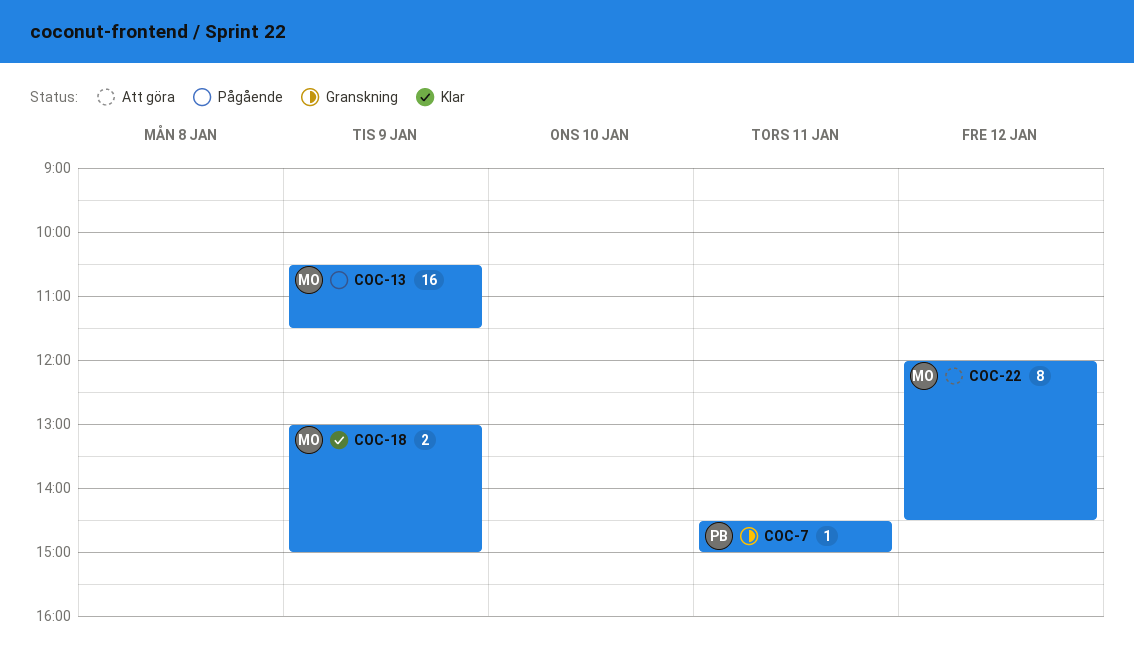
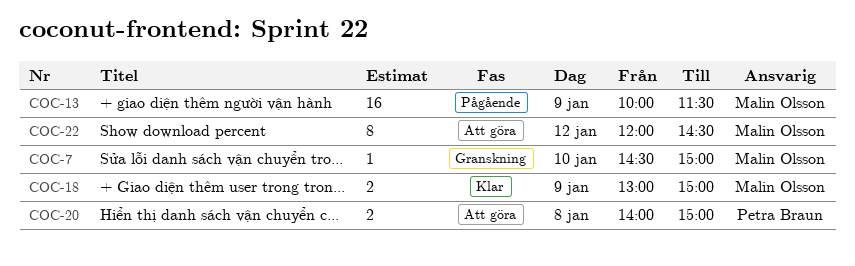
COC-7, owner: Petra Braun -> Malin Olsson
COC-7, day: Jan 11 -> Jan 10
COC-13, begins: 10:30 -> 10:00
COC-20: none -> present

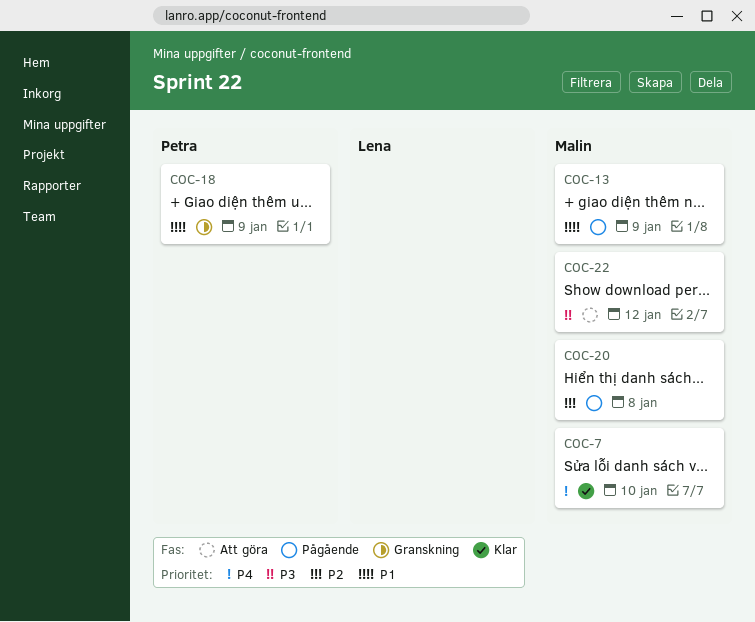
COC-7, status: Granskning -> Klar
COC-18, status: Klar -> Granskning
COC-18, owner: Malin Olsson -> Petra Braun
COC-20, status: Att göra -> Pågående
COC-20, owner: Petra Braun -> Malin Olsson

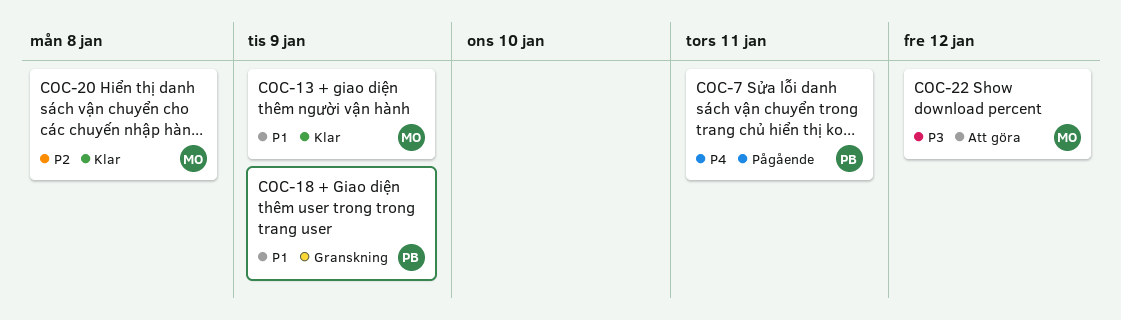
COC-7, status: Klar -> Pågående
COC-7, owner: Malin -> Petra
COC-7, day: Jan 10 -> Jan 11
COC-13, status: Pågående -> Klar
COC-20, status: Pågående -> Klar

